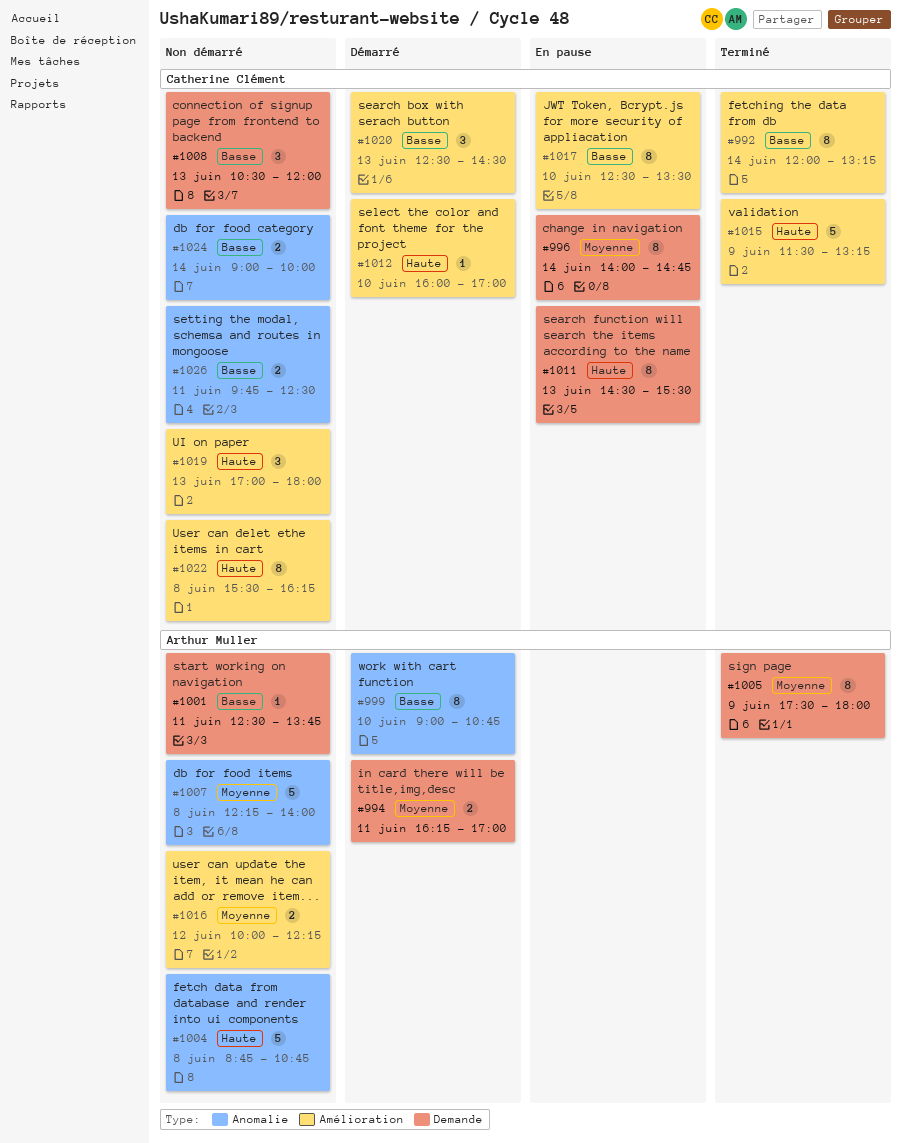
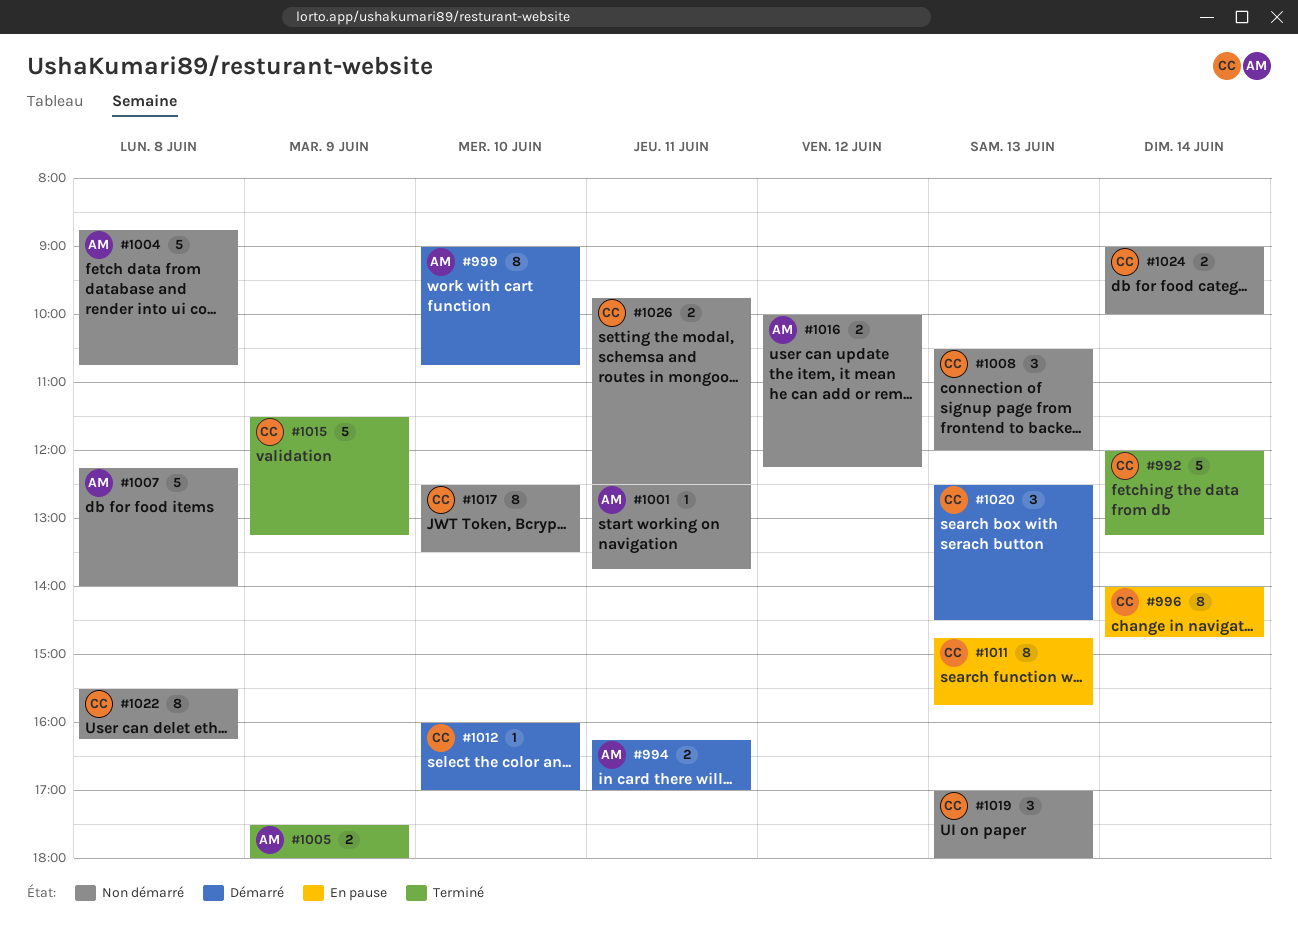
#992, estimate: 8 -> 5
#1005, estimate: 8 -> 2
#1011, begins: 14:30 -> 14:45
#1011, ends: 15:30 -> 15:45
#1017, status: En pause -> Non démarré

